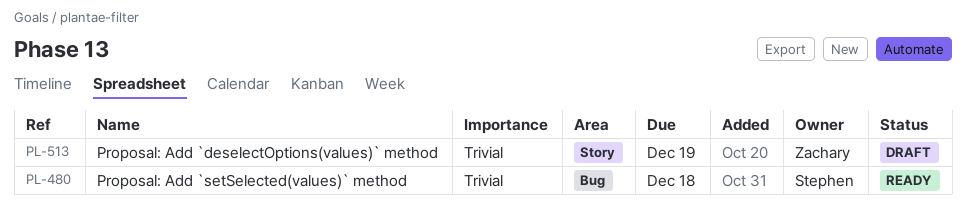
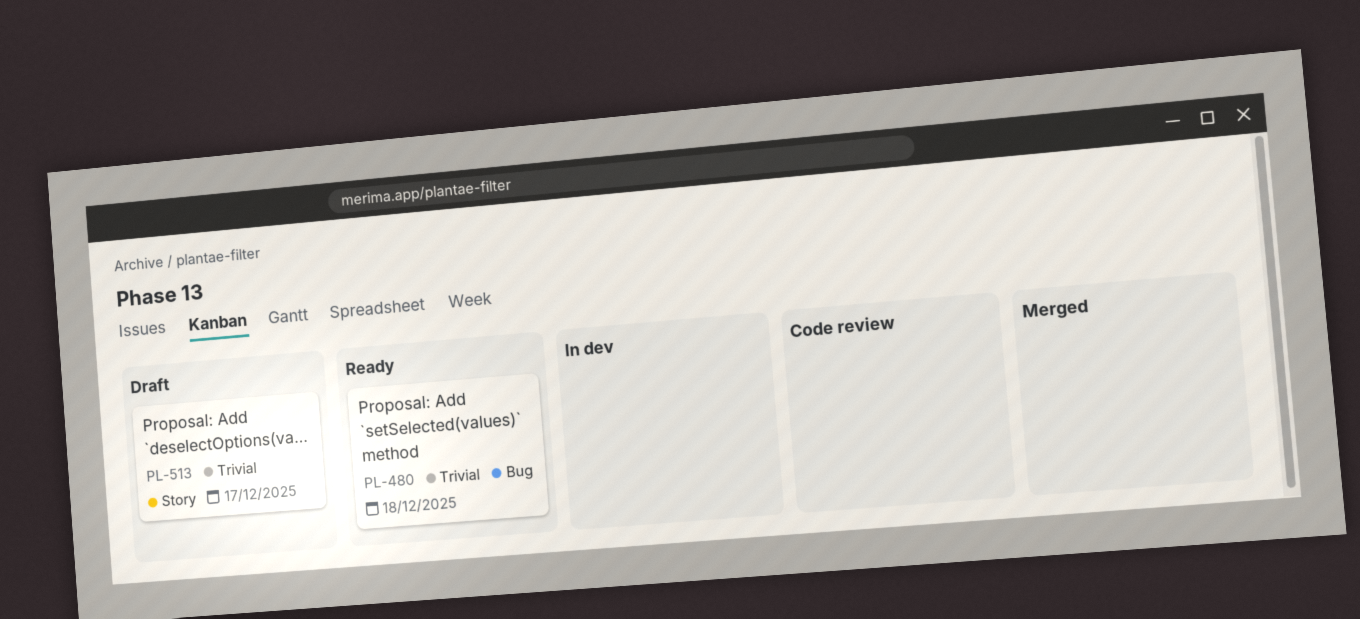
PL-513, due: Dec 19 -> Dec 17

